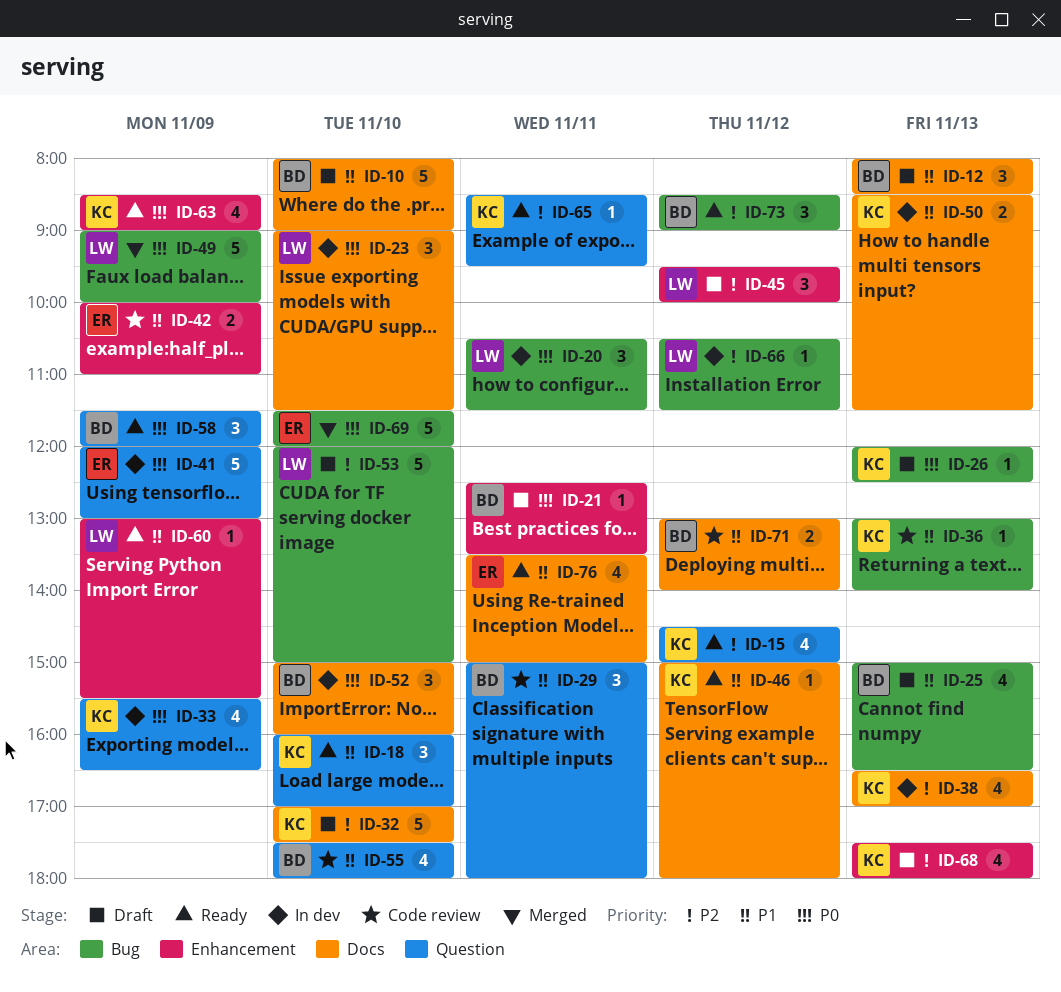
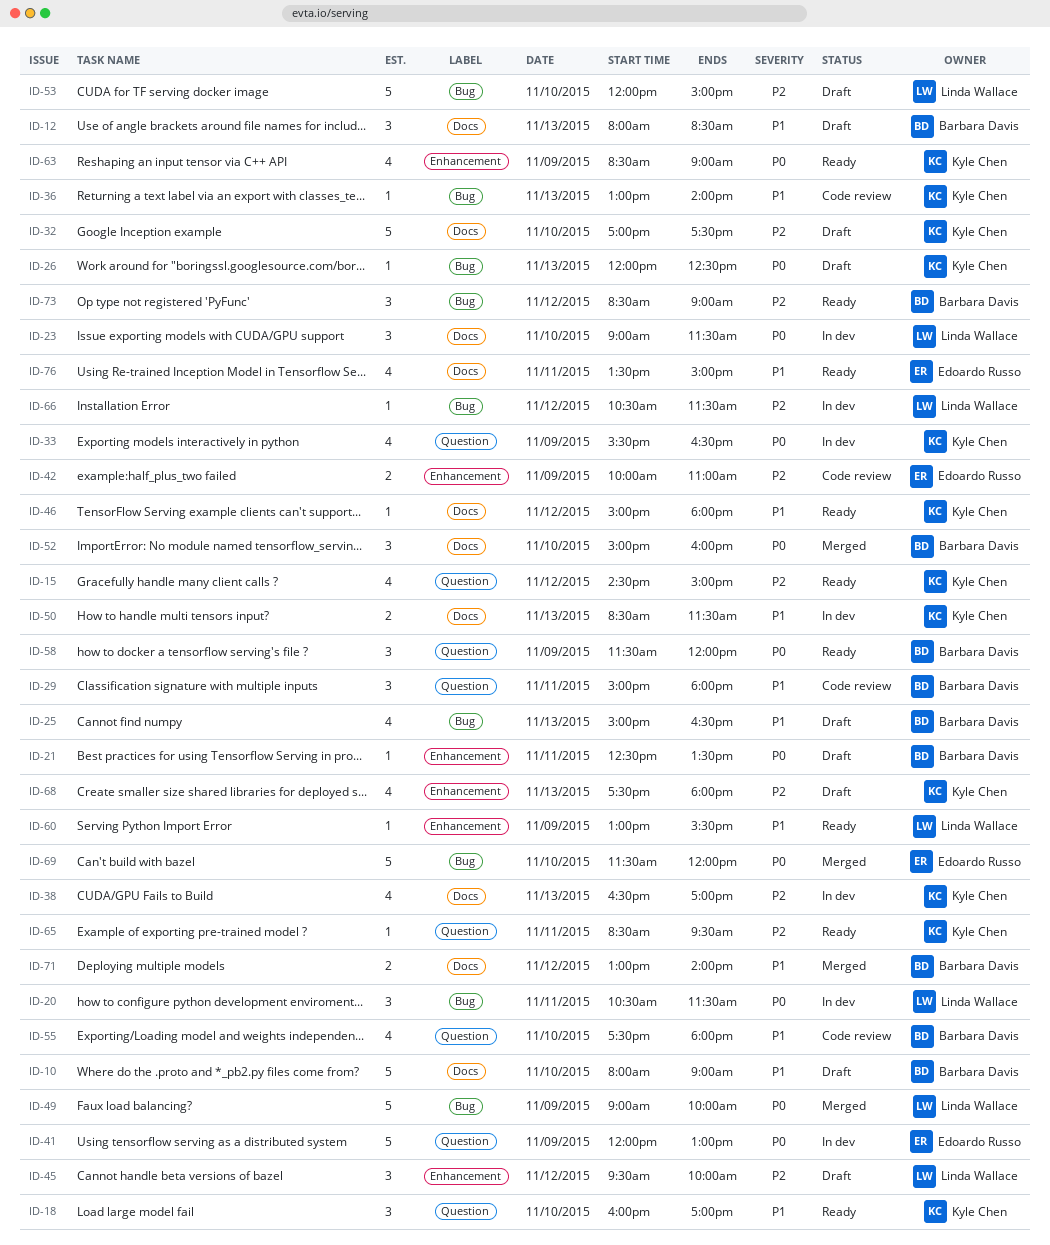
ID-42, priority: P1 -> P2
ID-52, status: In dev -> Merged
ID-71, status: Code review -> Merged

